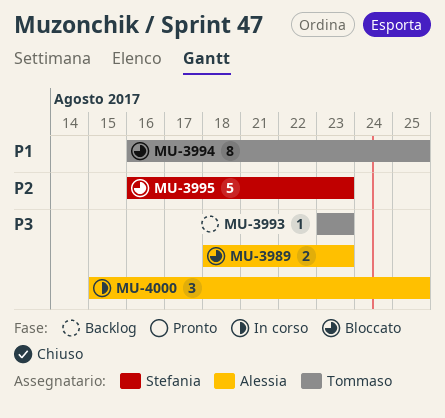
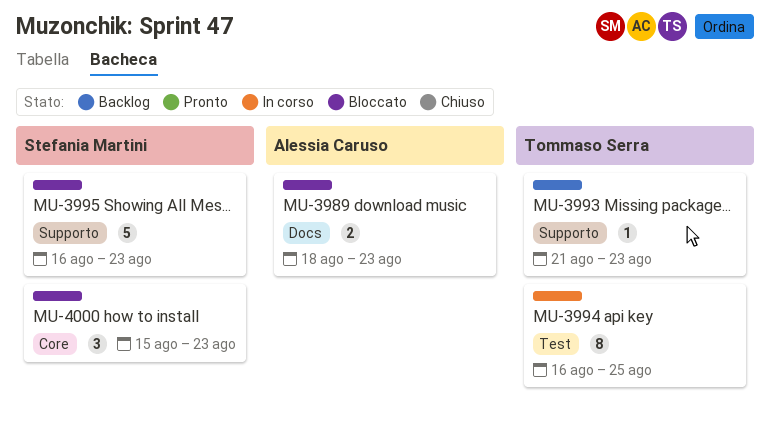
MU-3993, start: Aug 23 -> Aug 21
MU-3994, status: Bloccato -> In corso
MU-4000, status: In corso -> Bloccato
MU-4000, owner: Alessia Caruso -> Stefania Martini
MU-4000, due: Aug 25 -> Aug 23

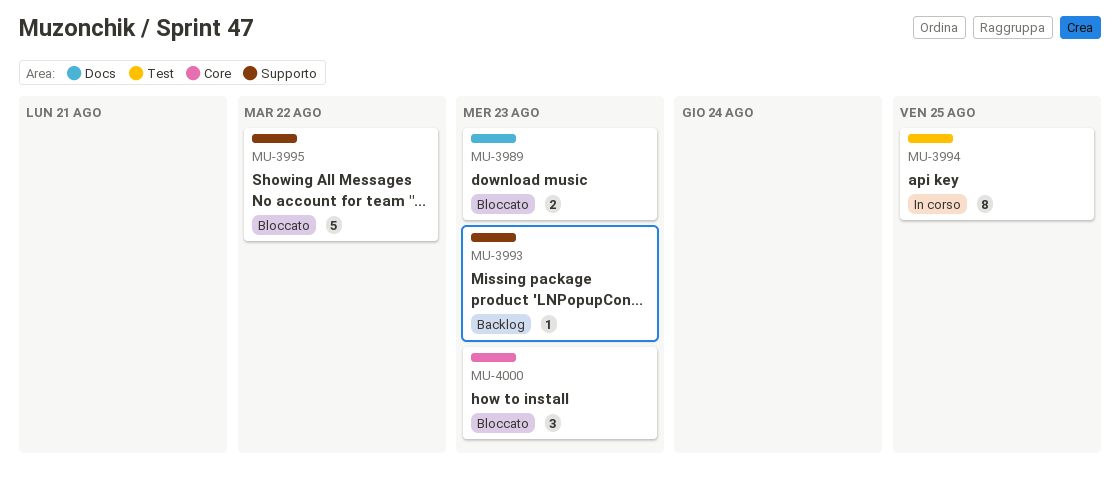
MU-3995, due: Aug 23 -> Aug 22

